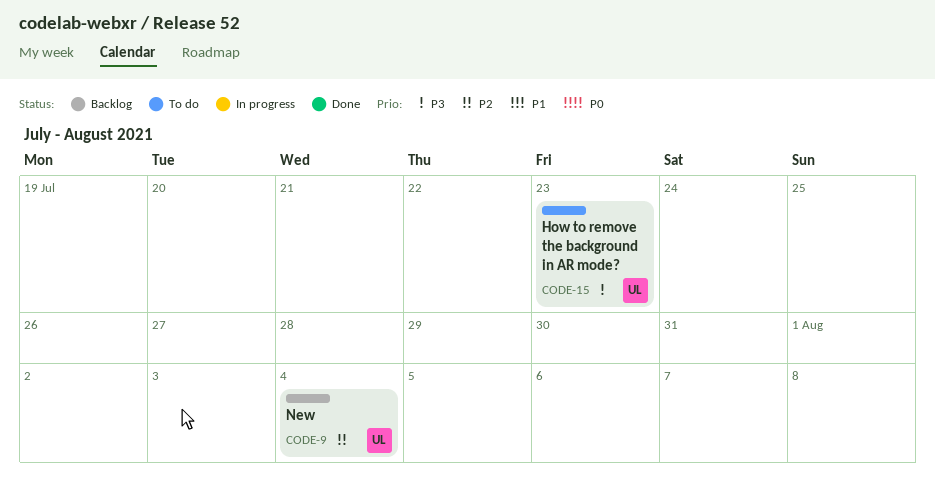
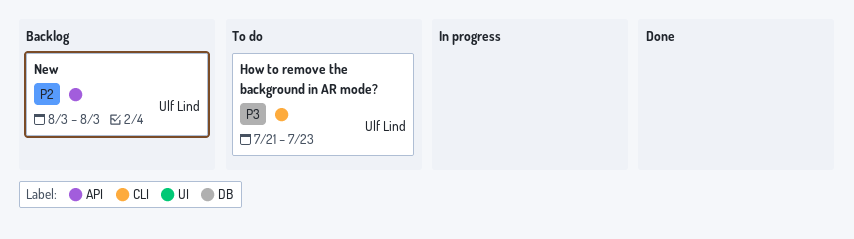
New, due: Aug 4 -> Aug 3

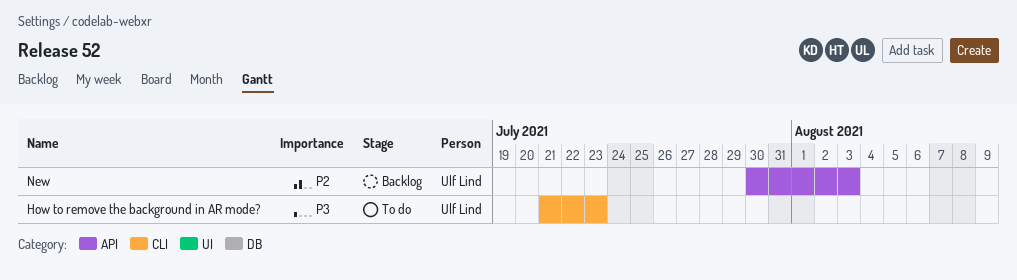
New, start: Aug 3 -> Jul 30

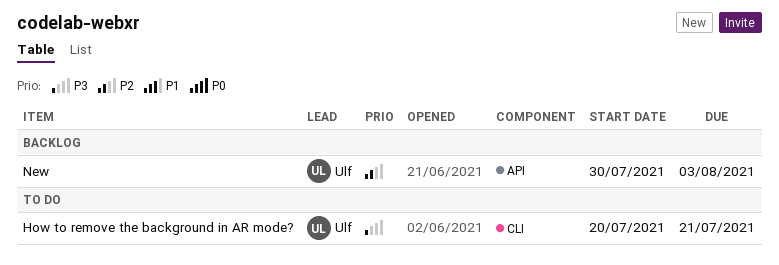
How to remove the background in AR mode?, start: Jul 21 -> Jul 20
How to remove the background in AR mode?, due: Jul 23 -> Jul 21

